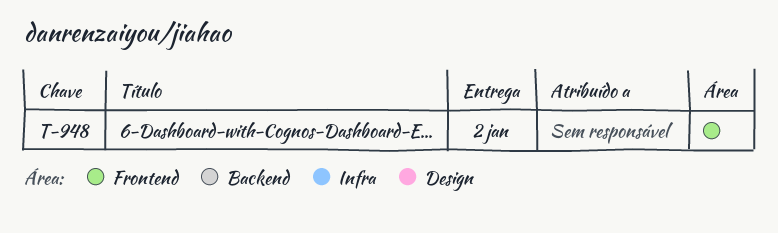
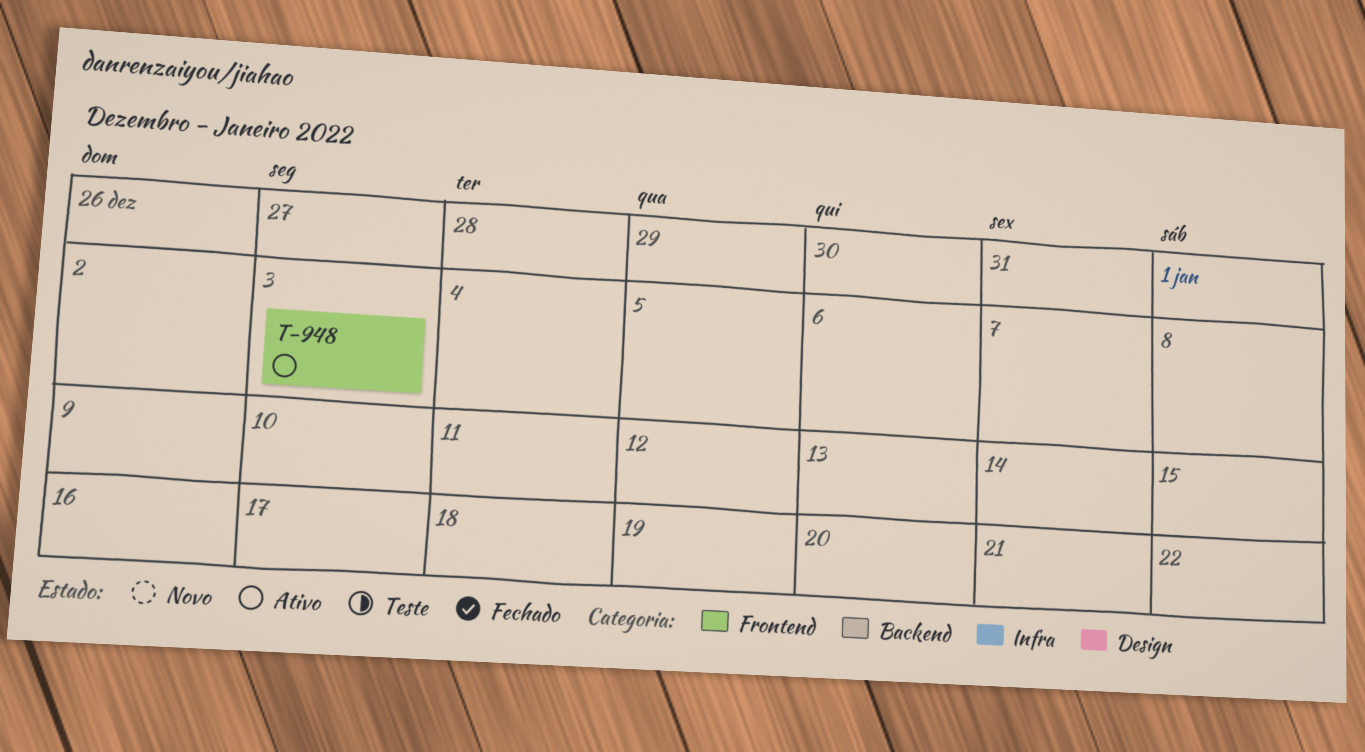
T-948, due: Jan 2 -> Jan 3

